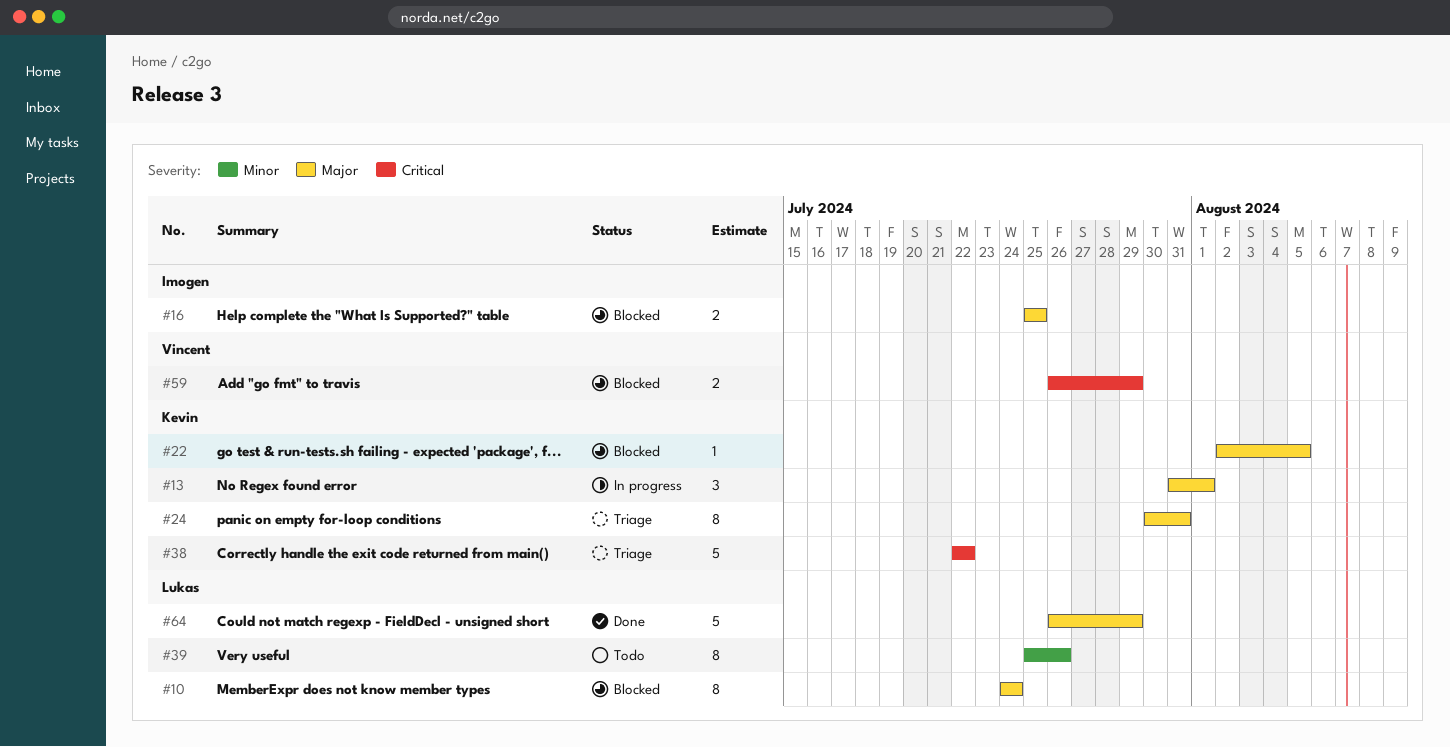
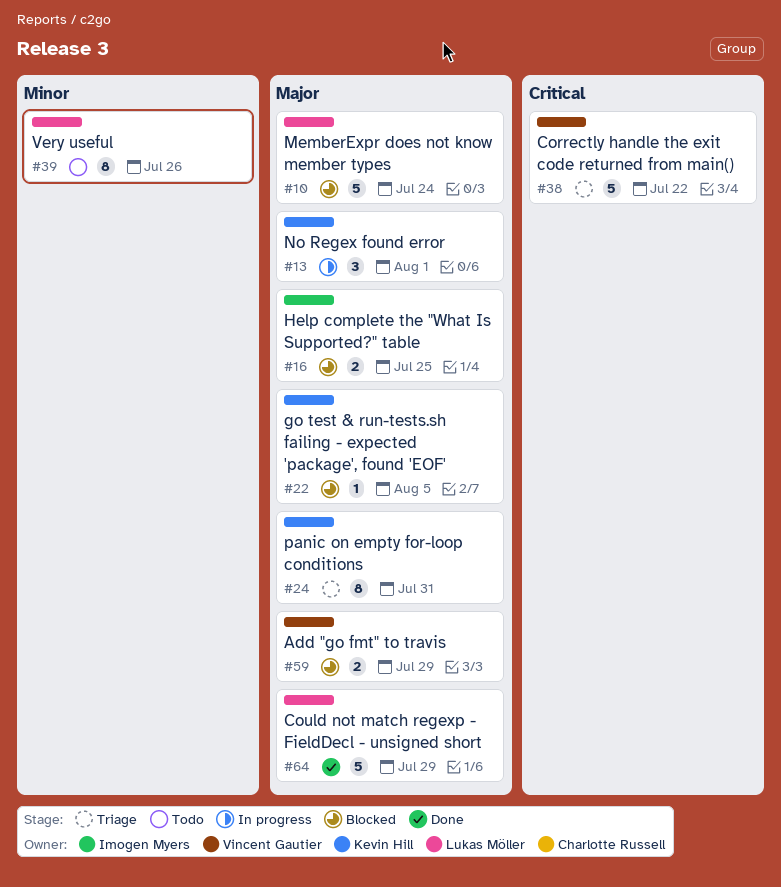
#10, estimate: 8 -> 5
#38, owner: Kevin Hill -> Vincent Gautier
#59, priority: Critical -> Major

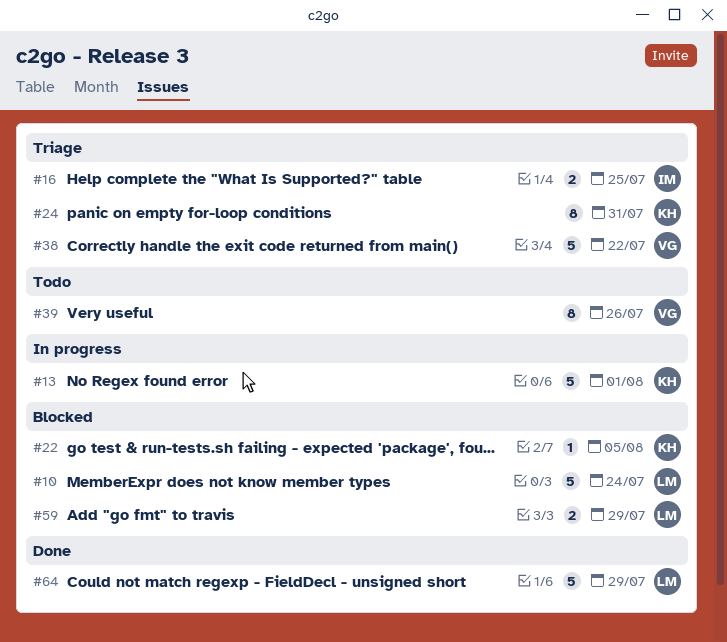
#13, estimate: 3 -> 5
#16, status: Blocked -> Triage
#39, owner: Lukas Möller -> Vincent Gautier
#59, owner: Vincent Gautier -> Lukas Möller

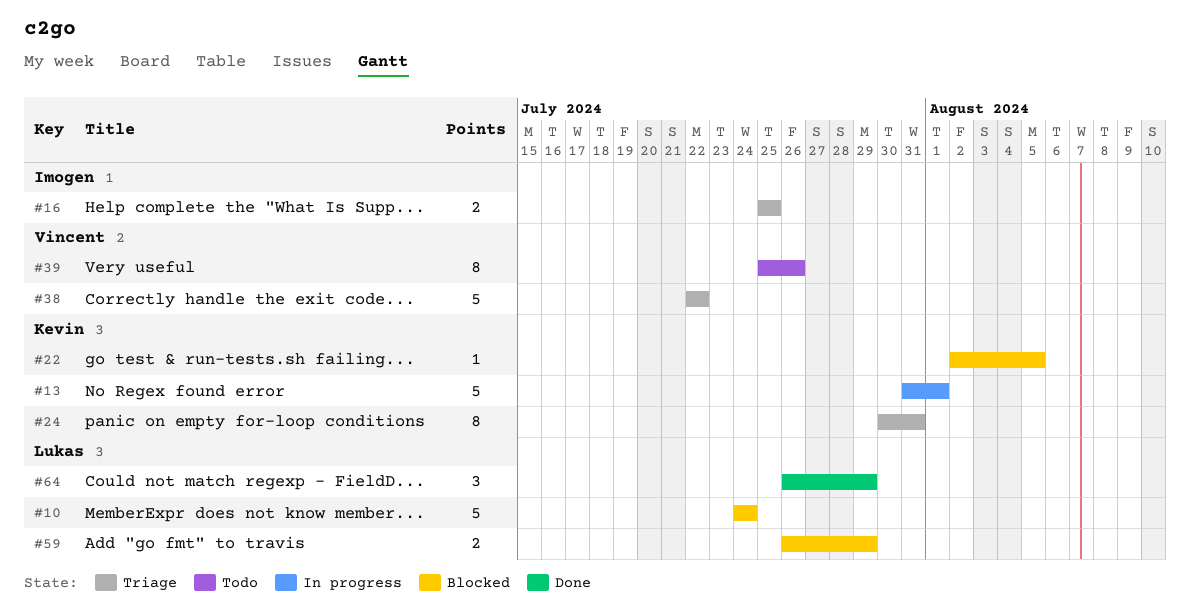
#64, estimate: 5 -> 3

